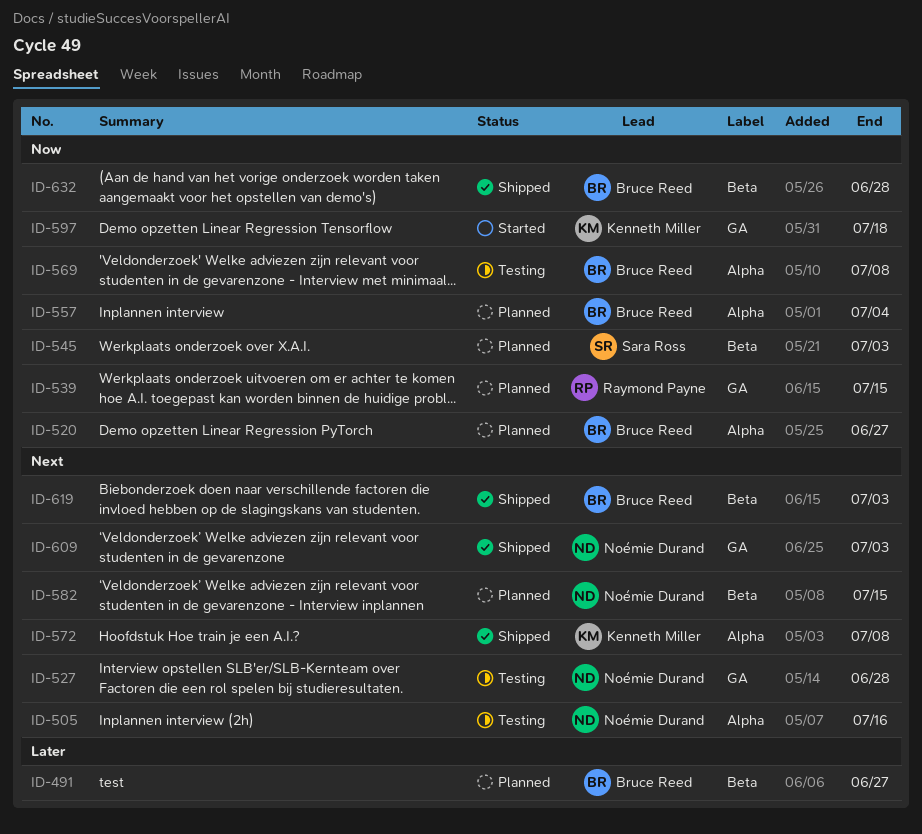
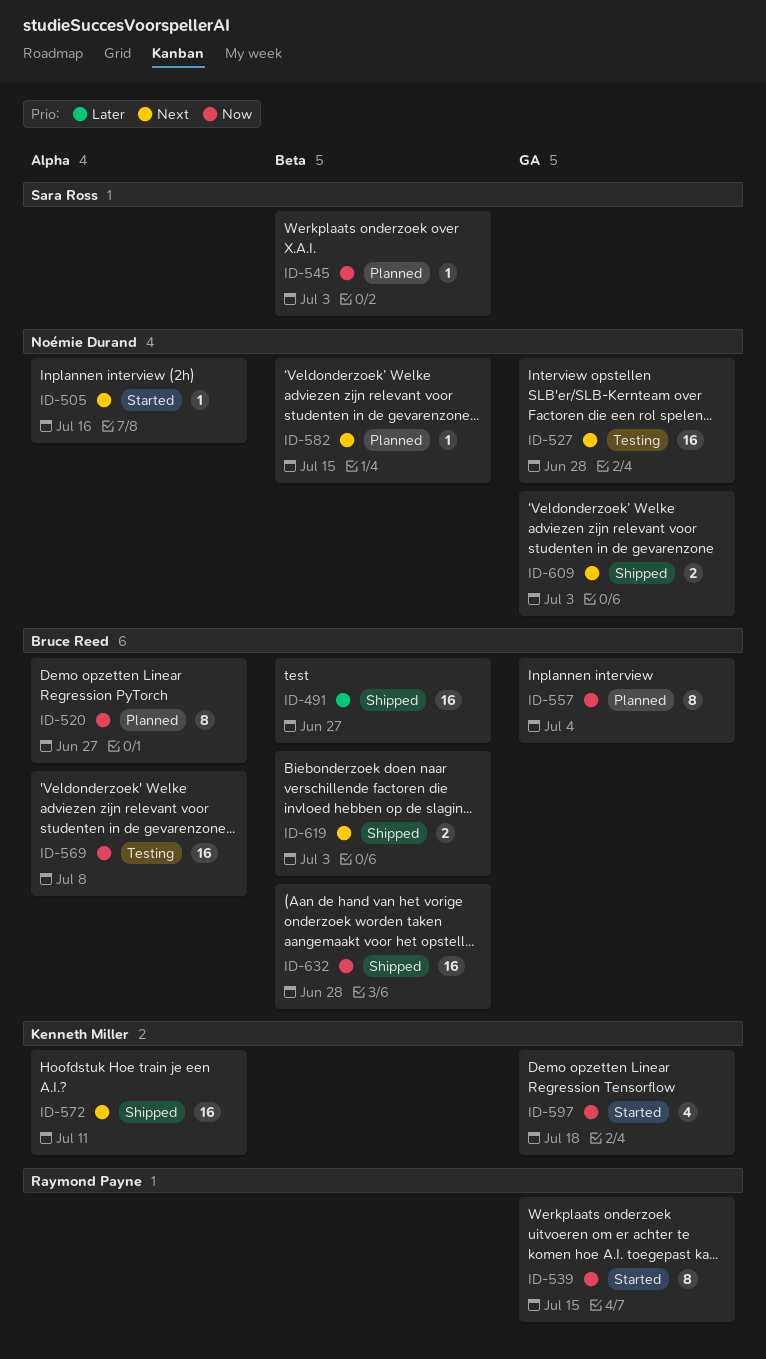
ID-491, status: Planned -> Shipped
ID-505, status: Testing -> Started
ID-539, status: Planned -> Started
ID-557, label: Alpha -> GA
ID-572, due: Jul 8 -> Jul 11

